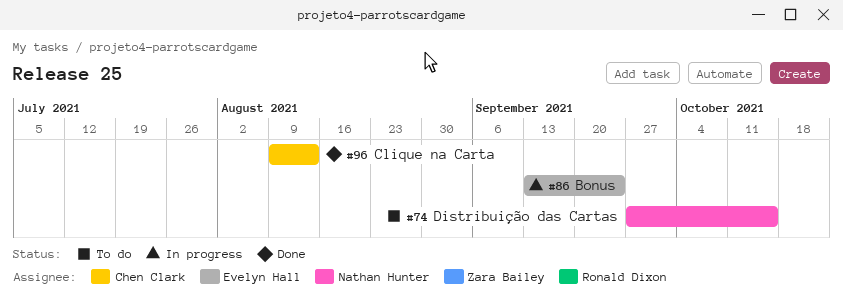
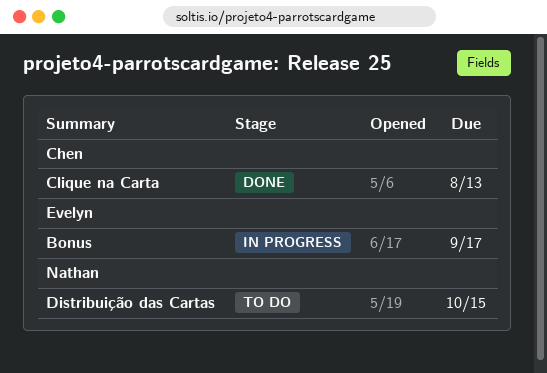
Bonus, due: Sep 24 -> Sep 17

